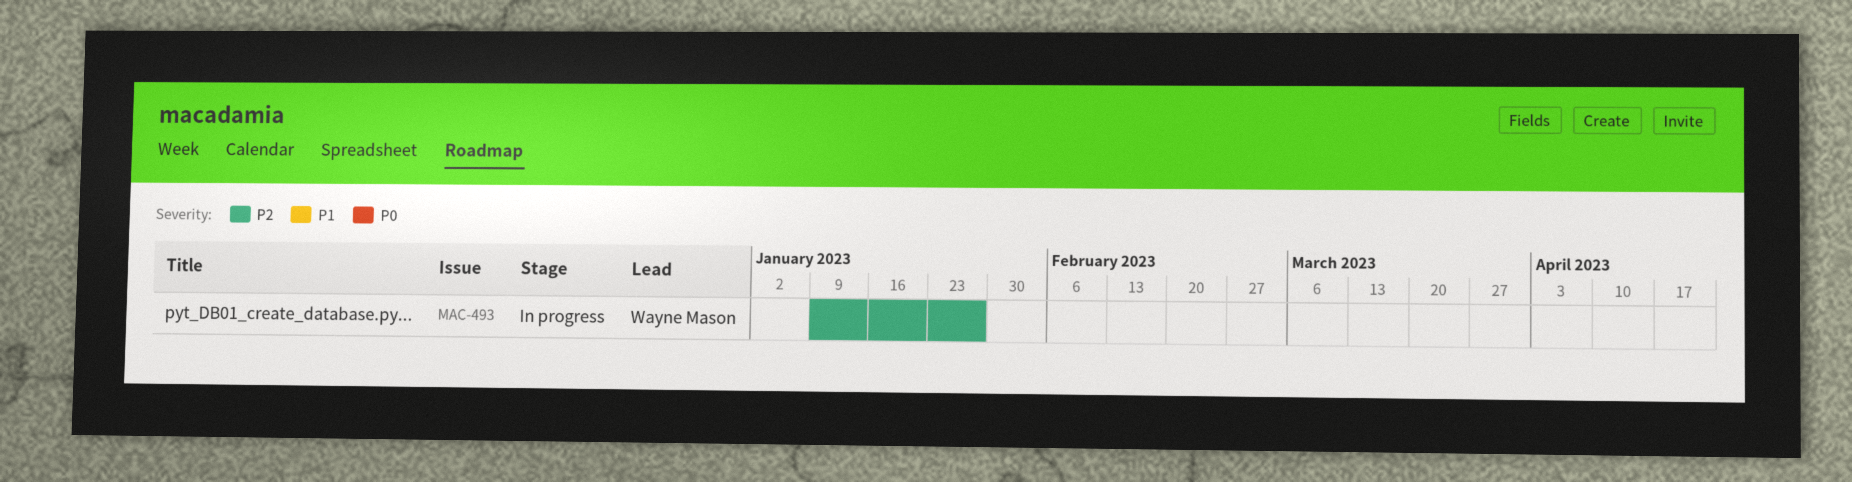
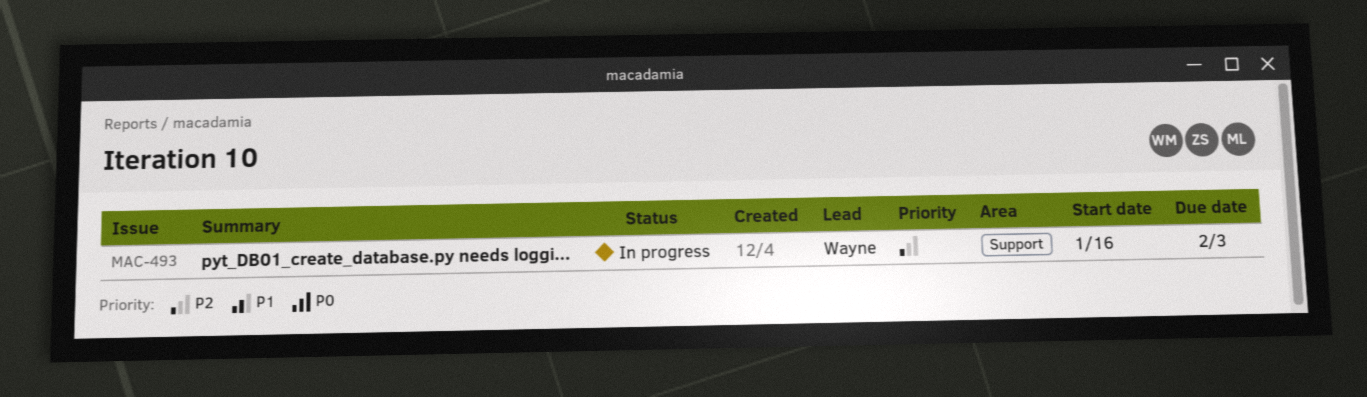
MAC-493, start: Jan 9 -> Jan 16
MAC-493, due: Jan 27 -> Feb 3

